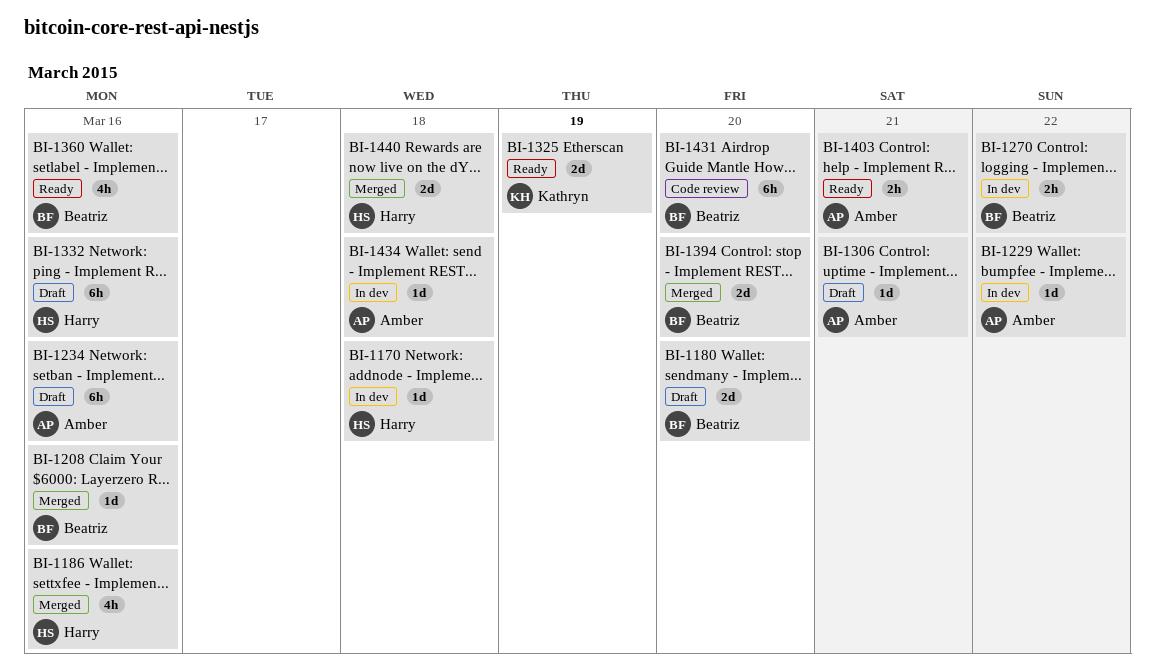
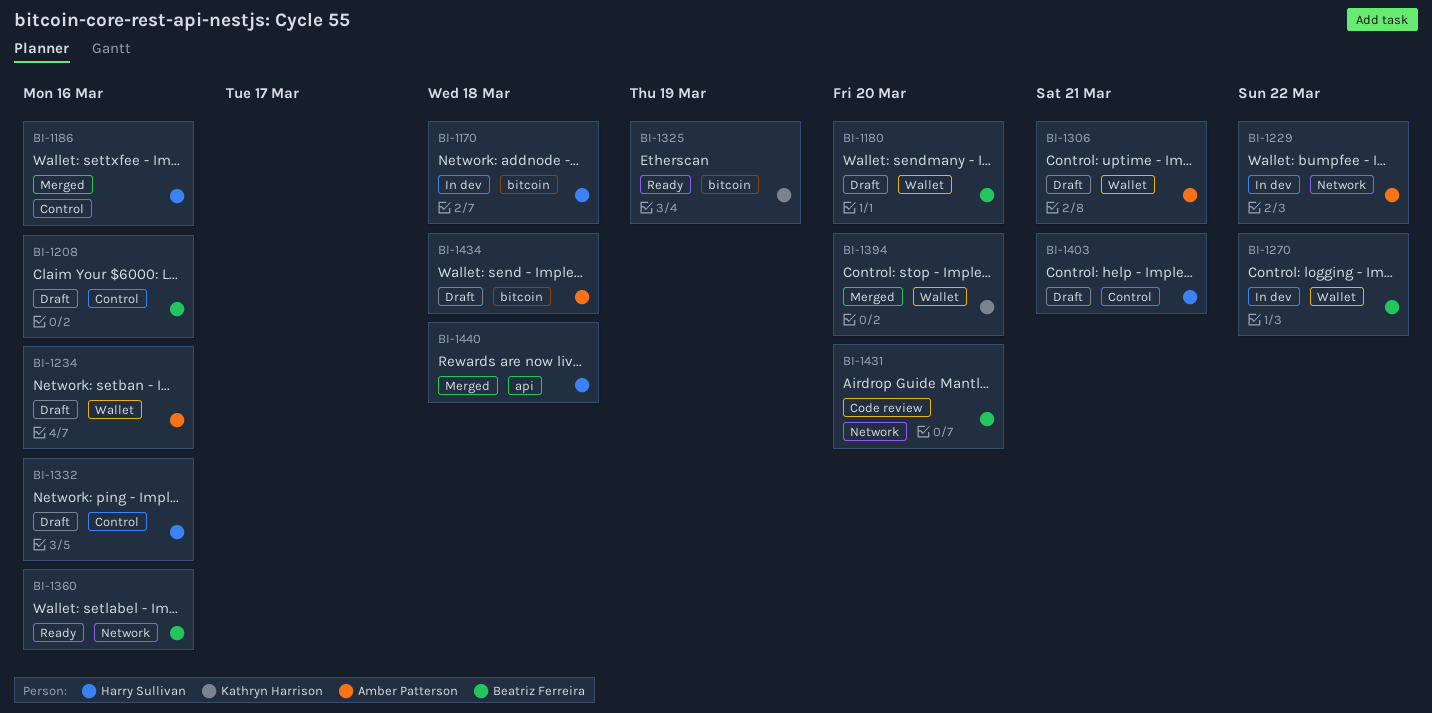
BI-1208, status: Merged -> Draft
BI-1394, owner: Beatriz Ferreira -> Kathryn Harrison
BI-1403, status: Ready -> Draft
BI-1403, owner: Amber Patterson -> Harry Sullivan
BI-1434, status: In dev -> Draft

